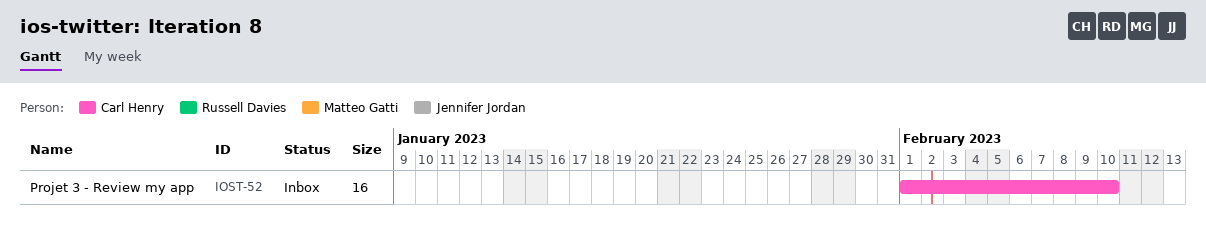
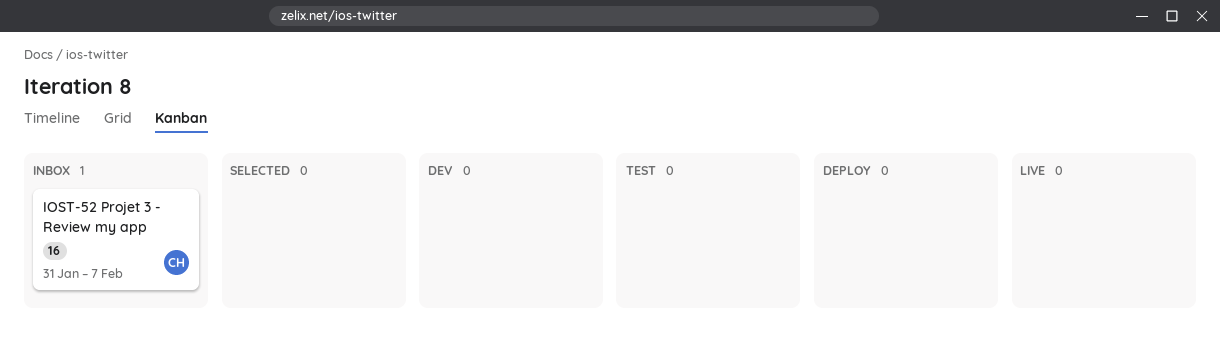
IOST-52, start: Feb 1 -> Jan 31
IOST-52, due: Feb 10 -> Feb 7

